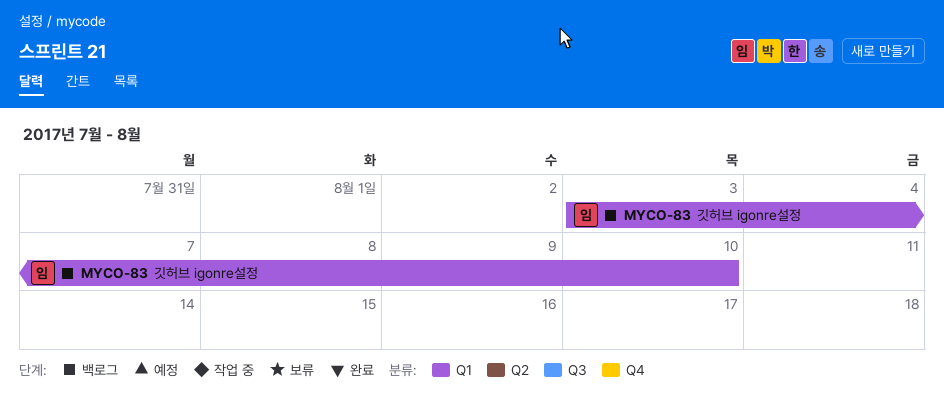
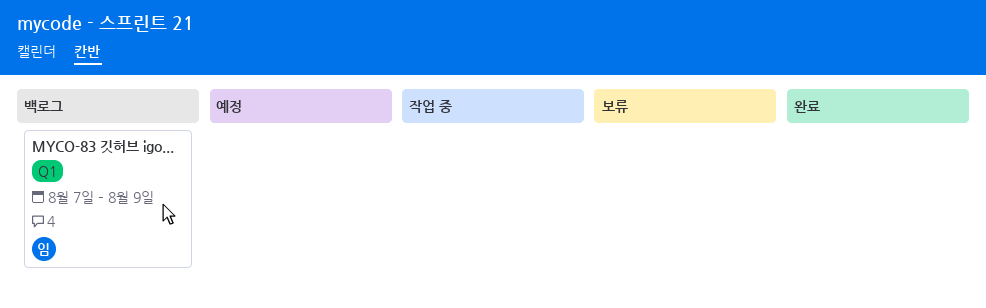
MYCO-83, start: Aug 3 -> Aug 7
MYCO-83, due: Aug 10 -> Aug 9

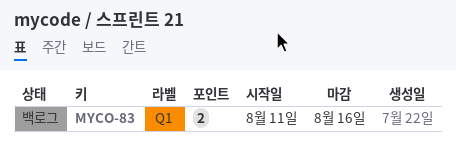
MYCO-83, start: Aug 7 -> Aug 11
MYCO-83, due: Aug 9 -> Aug 16

